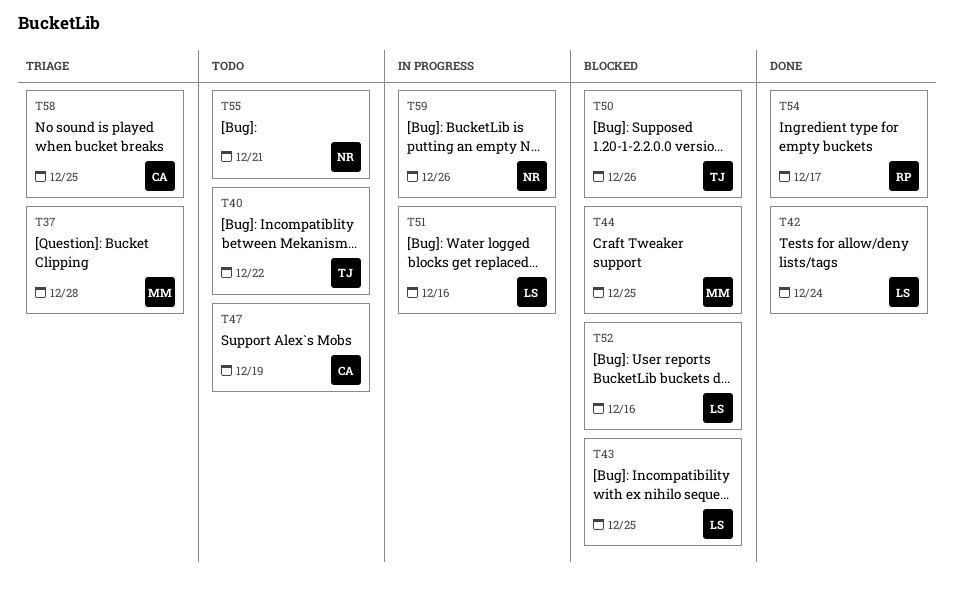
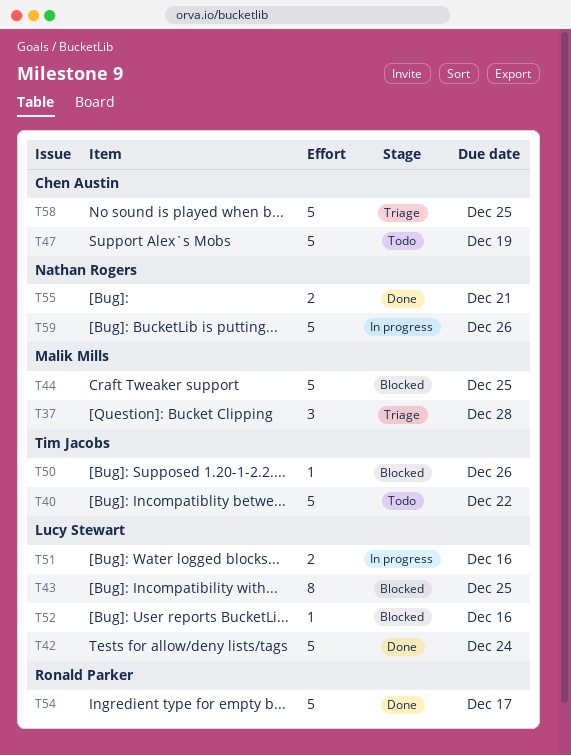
T55, status: Todo -> Done

